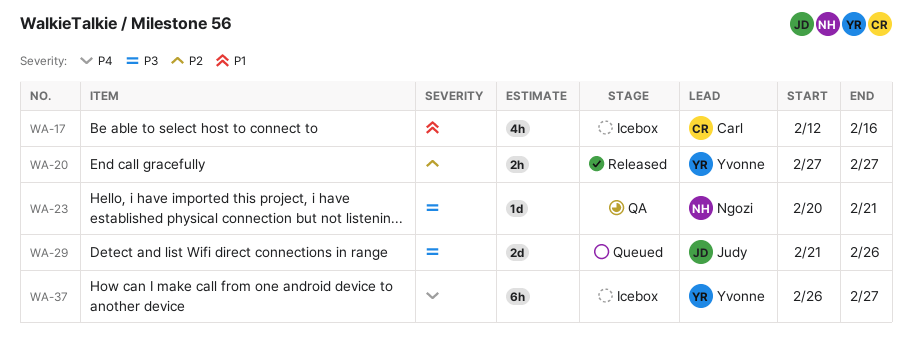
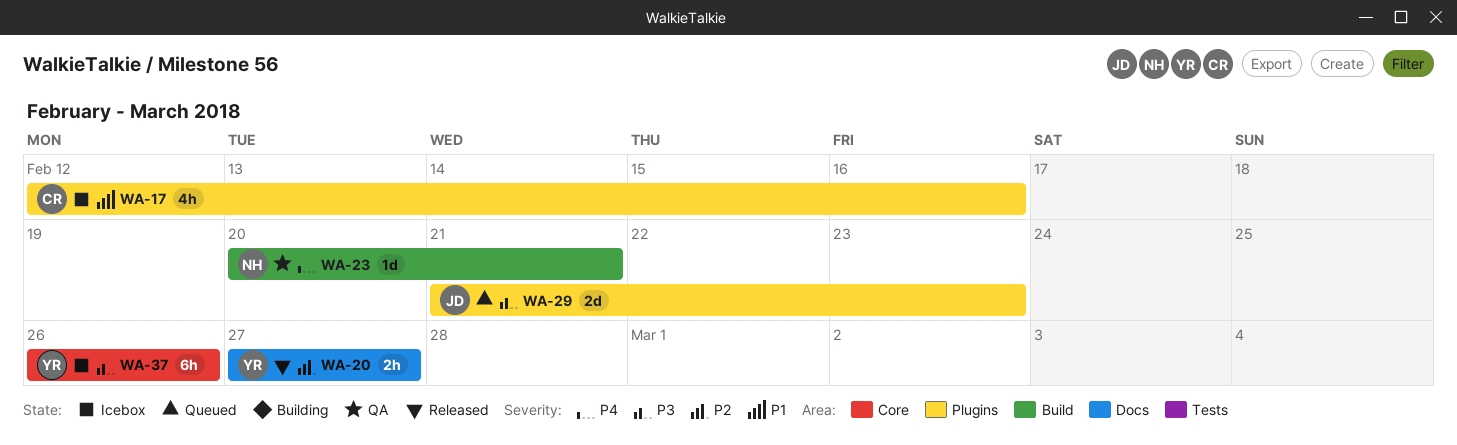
WA-23, priority: P3 -> P4
WA-29, due: Feb 26 -> Feb 23
WA-37, priority: P4 -> P3
WA-37, due: Feb 27 -> Feb 26

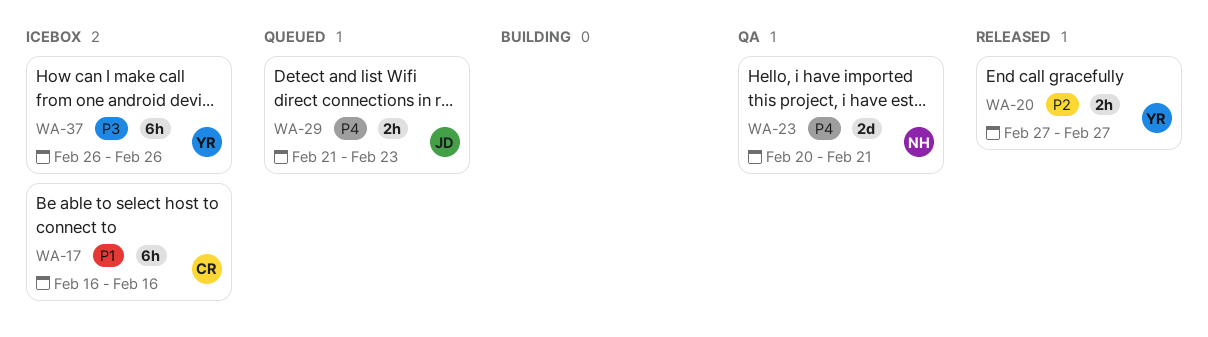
WA-17, estimate: 4h -> 6h
WA-17, start: Feb 12 -> Feb 16
WA-23, estimate: 1d -> 2d
WA-29, priority: P3 -> P4
WA-29, estimate: 2d -> 2h

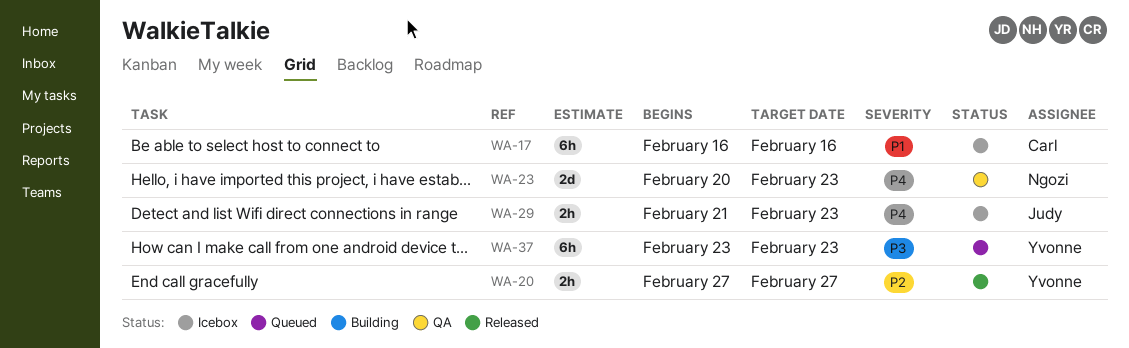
WA-23, due: Feb 21 -> Feb 23
WA-29, status: Queued -> Icebox
WA-37, status: Icebox -> Queued
WA-37, start: Feb 26 -> Feb 23
WA-37, due: Feb 26 -> Feb 23

